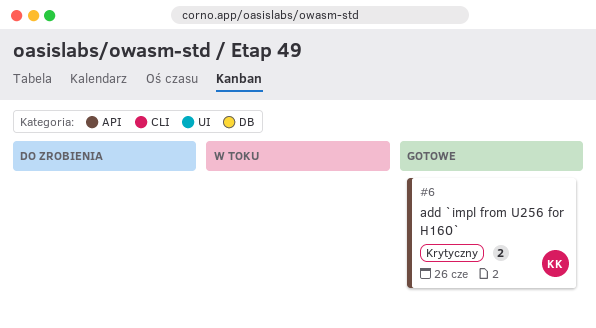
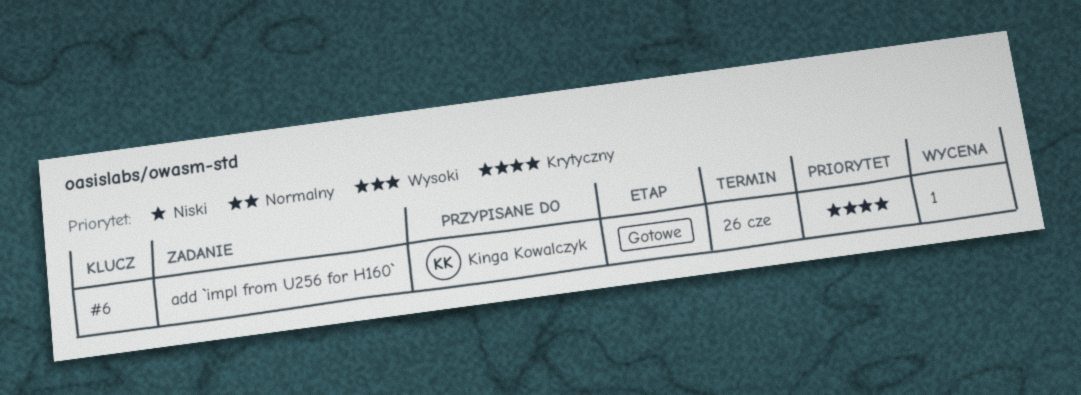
#6, estimate: 2 -> 1

